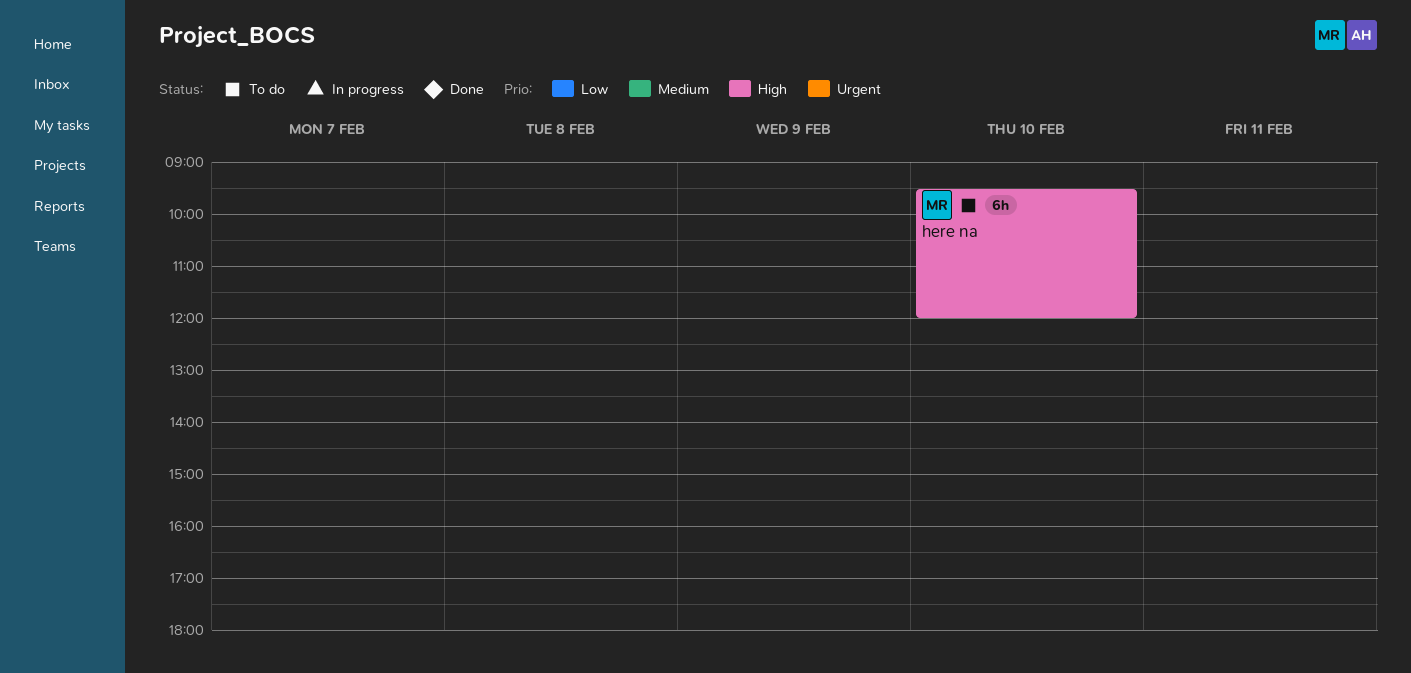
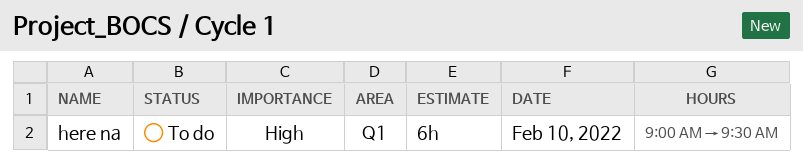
here na, begins: 09:30 -> 09:00
here na, ends: 12:00 -> 09:30

